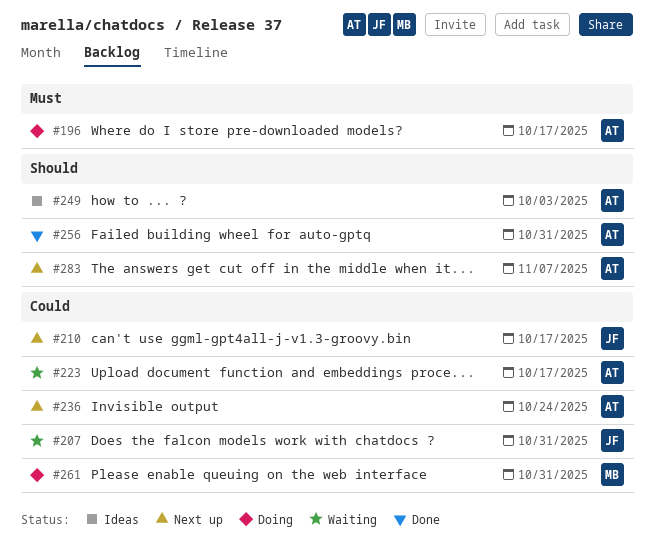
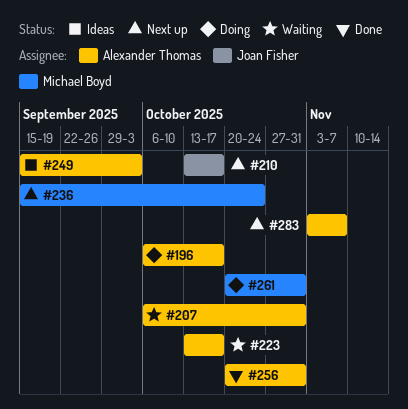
#207, owner: Joan Fisher -> Alexander Thomas
#236, owner: Alexander Thomas -> Michael Boyd

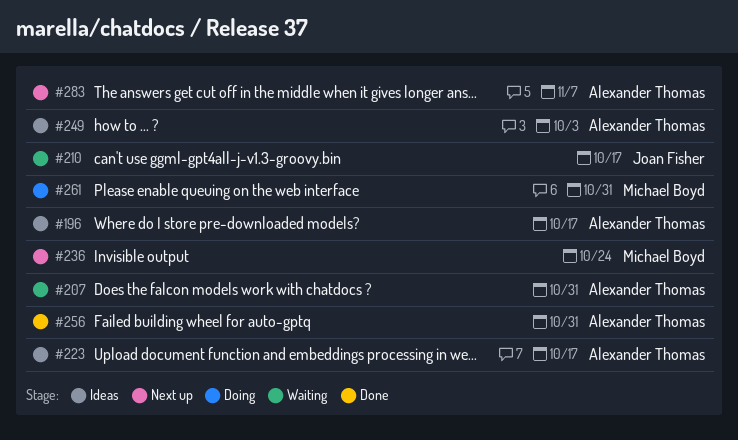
#196, status: Doing -> Ideas
#210, status: Next up -> Waiting
#223, status: Waiting -> Ideas

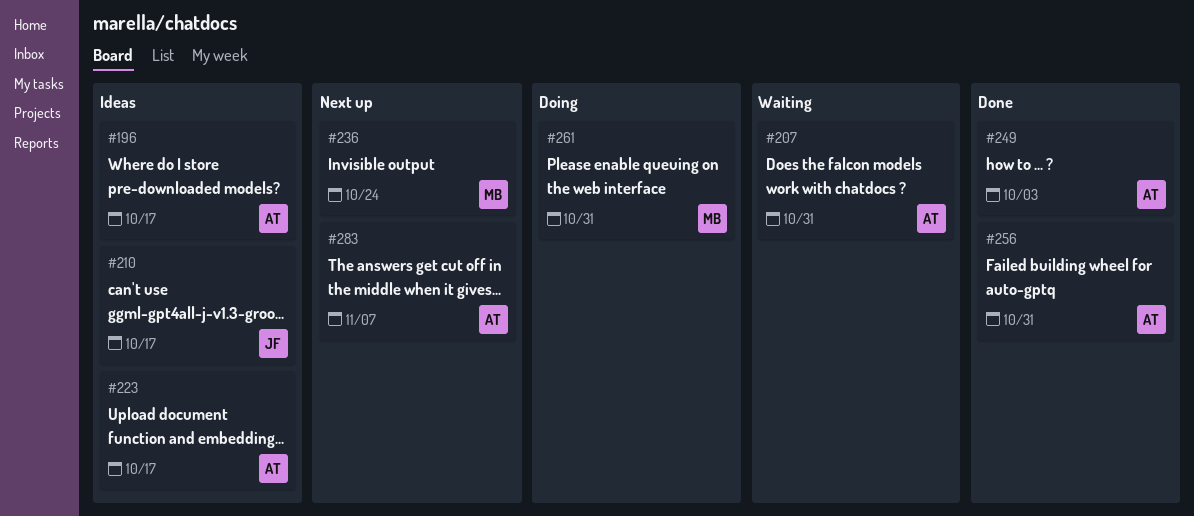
#210, status: Waiting -> Ideas
#249, status: Ideas -> Done

